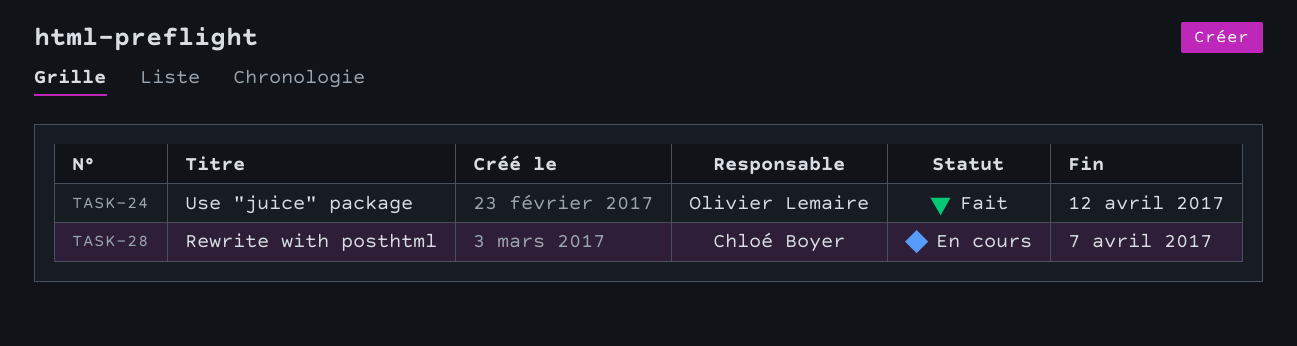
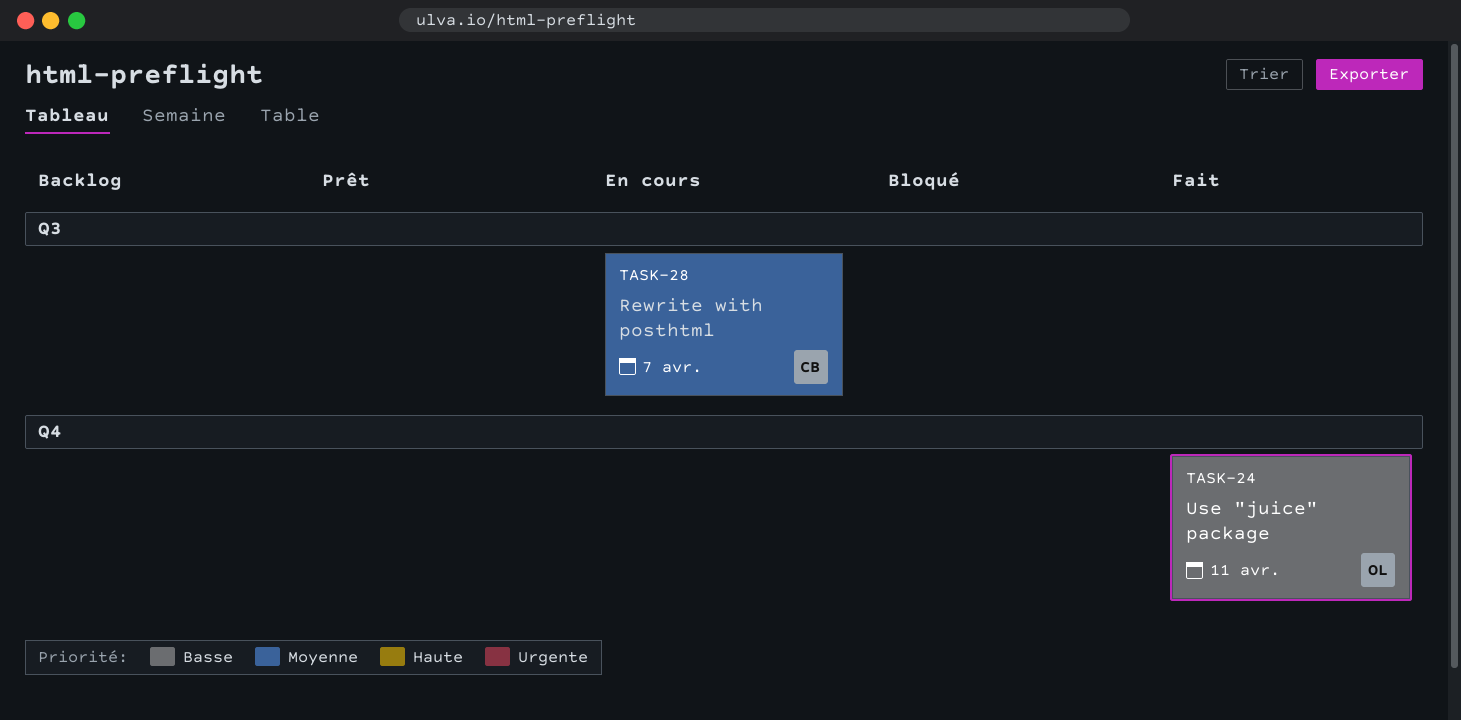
TASK-24, due: Apr 12 -> Apr 11

